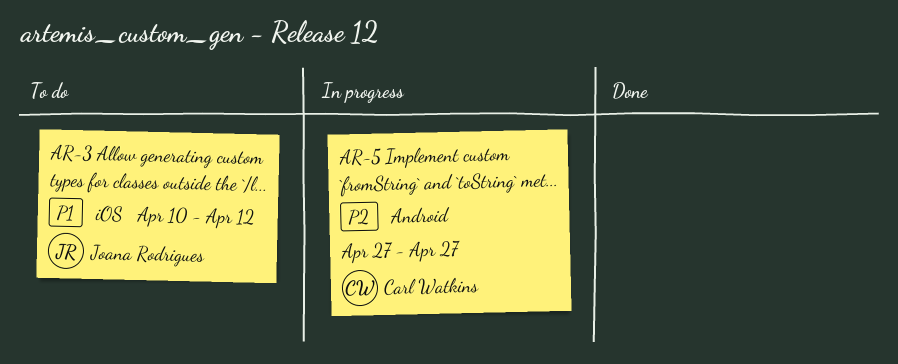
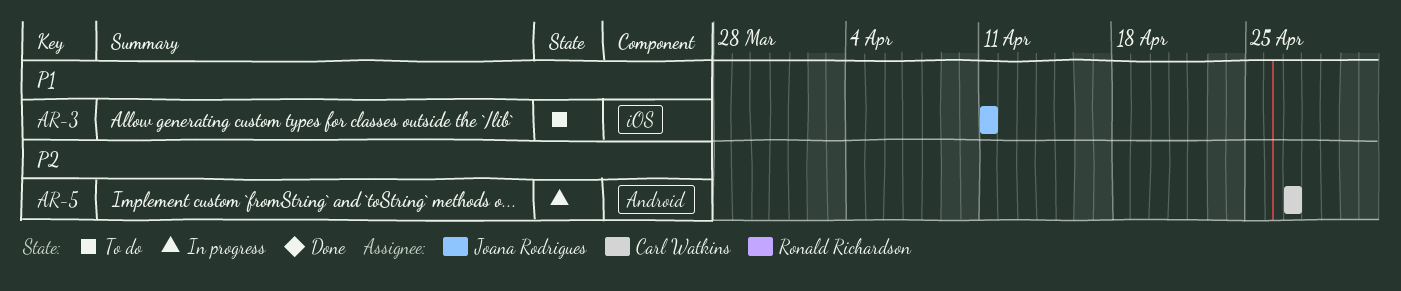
AR-3, start: Apr 10 -> Apr 11
AR-3, due: Apr 12 -> Apr 11

